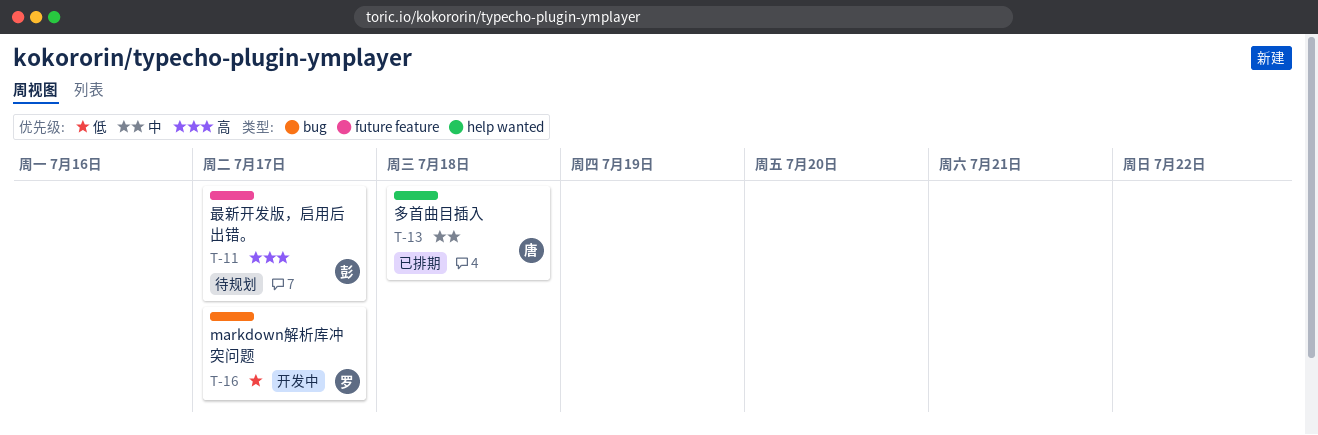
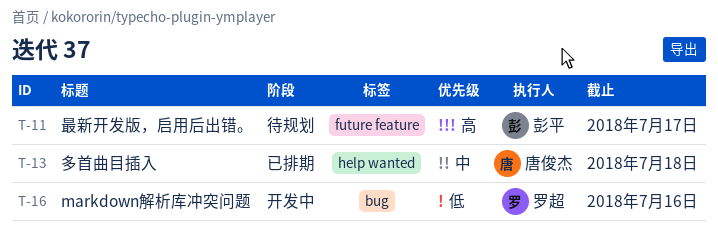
T-16, due: Jul 17 -> Jul 16

